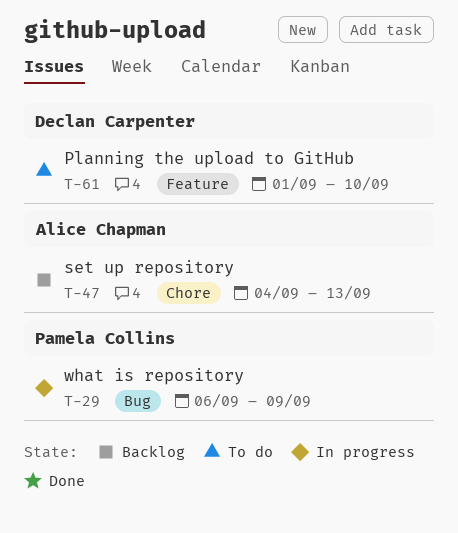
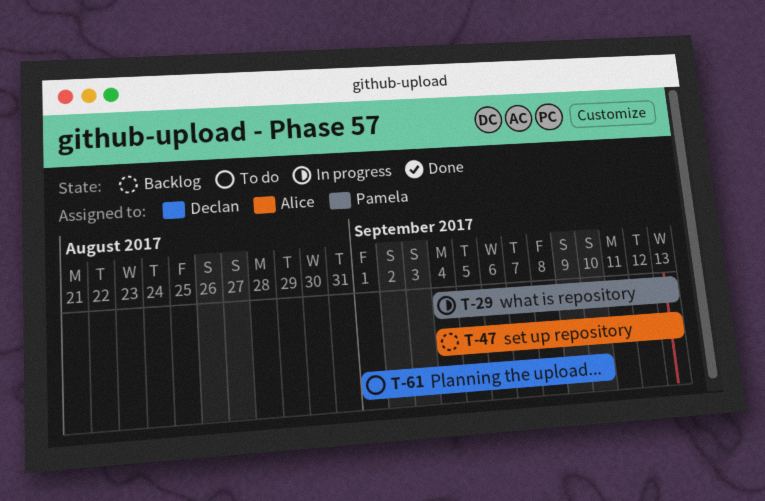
T-29, start: Sep 6 -> Sep 4
T-29, due: Sep 9 -> Sep 13

